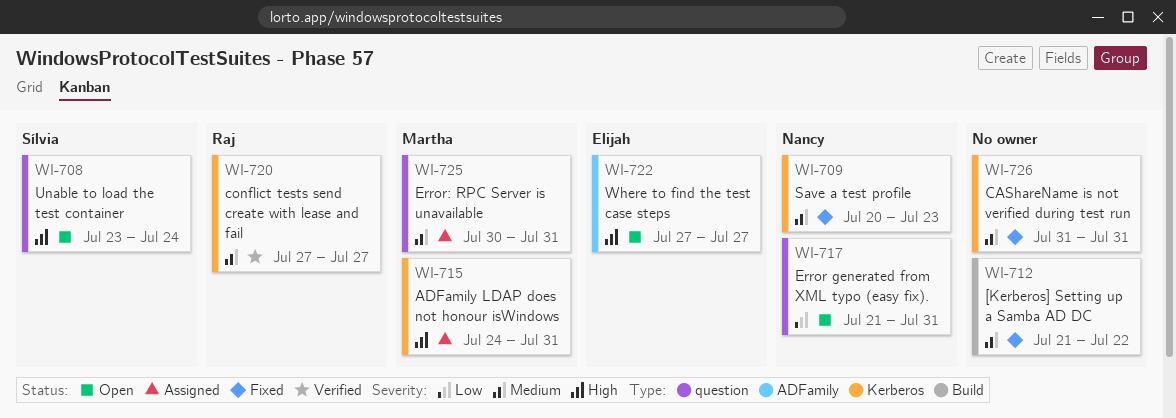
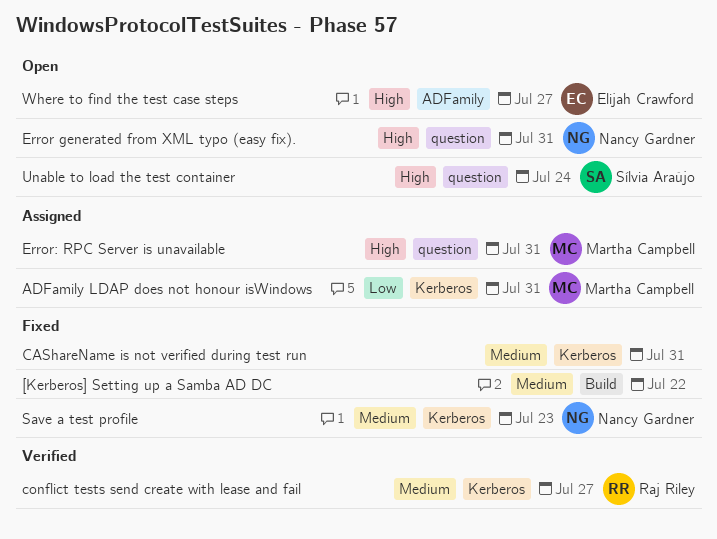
ADFamily LDAP does not honour isWindows, priority: High -> Low
Error generated from XML typo (easy fix)., priority: Low -> High
Error: RPC Server is unavailable, priority: Medium -> High

